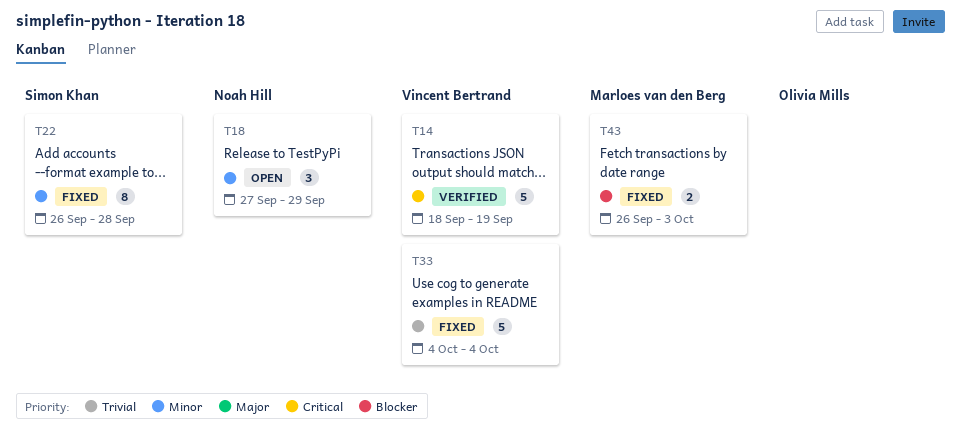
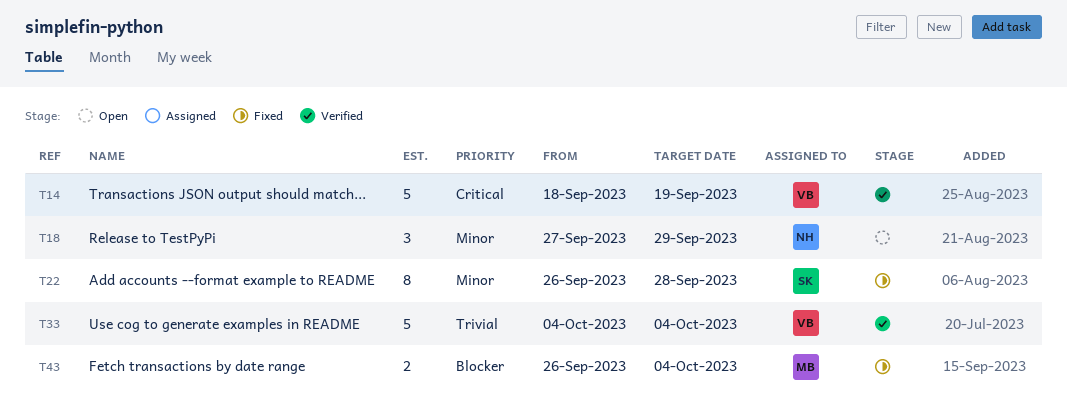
T33, status: Fixed -> Verified
T43, due: Oct 3 -> Oct 4

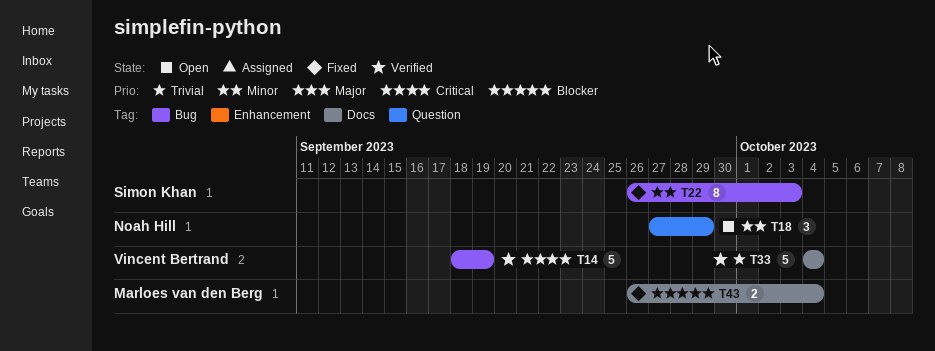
T22, due: Sep 28 -> Oct 3

